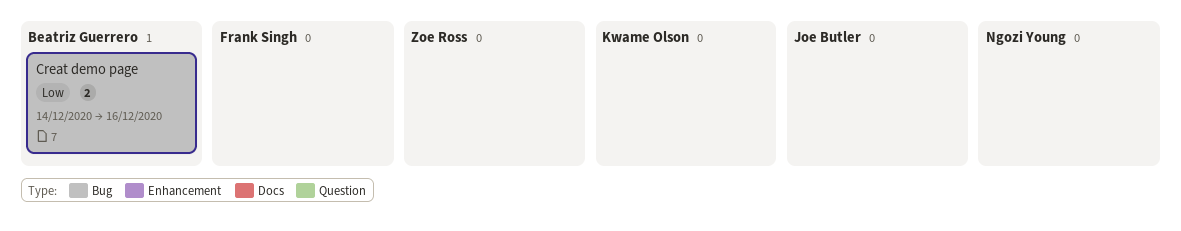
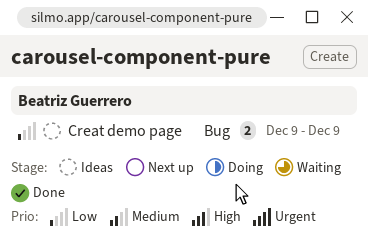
Creat demo page, start: Dec 14 -> Dec 9
Creat demo page, due: Dec 16 -> Dec 9

